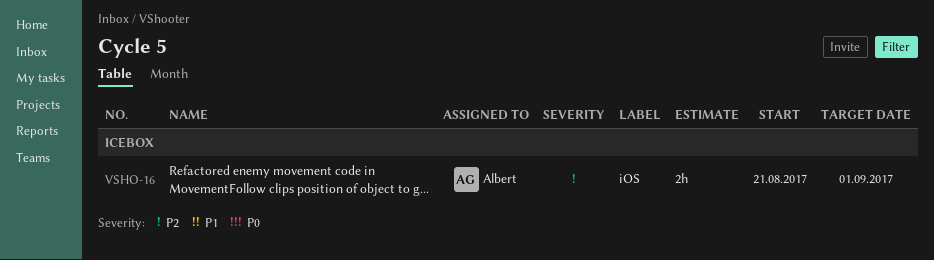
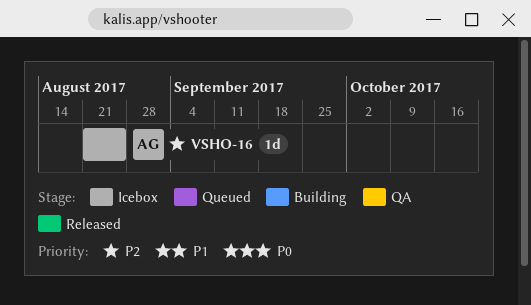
VSHO-16, estimate: 2h -> 1d
VSHO-16, due: Sep 1 -> Aug 25

